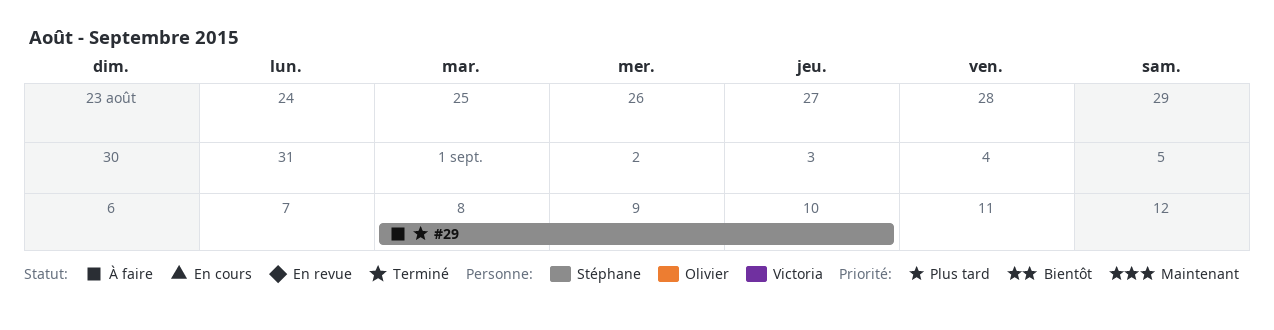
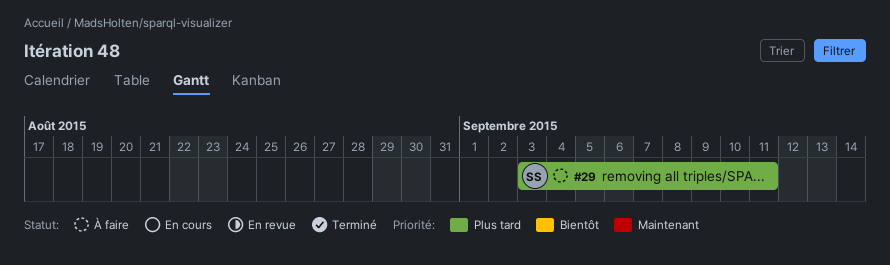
#29, start: Sep 8 -> Sep 3
#29, due: Sep 10 -> Sep 11

